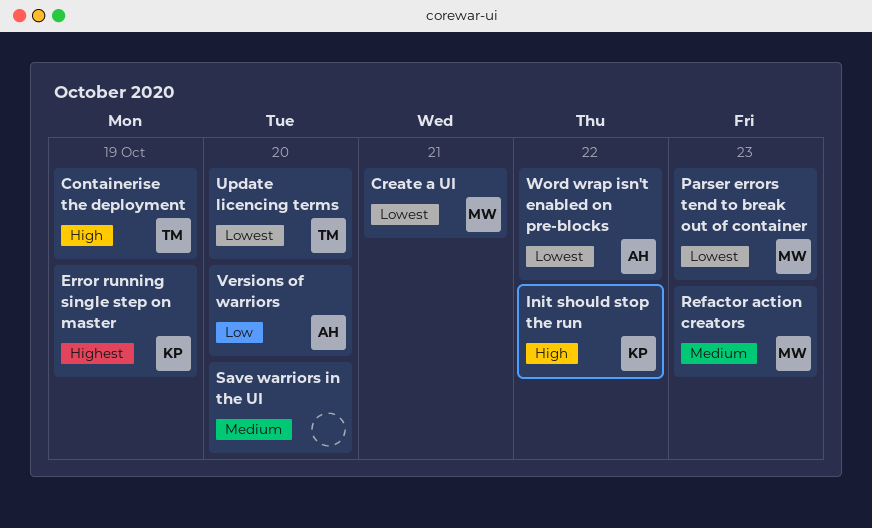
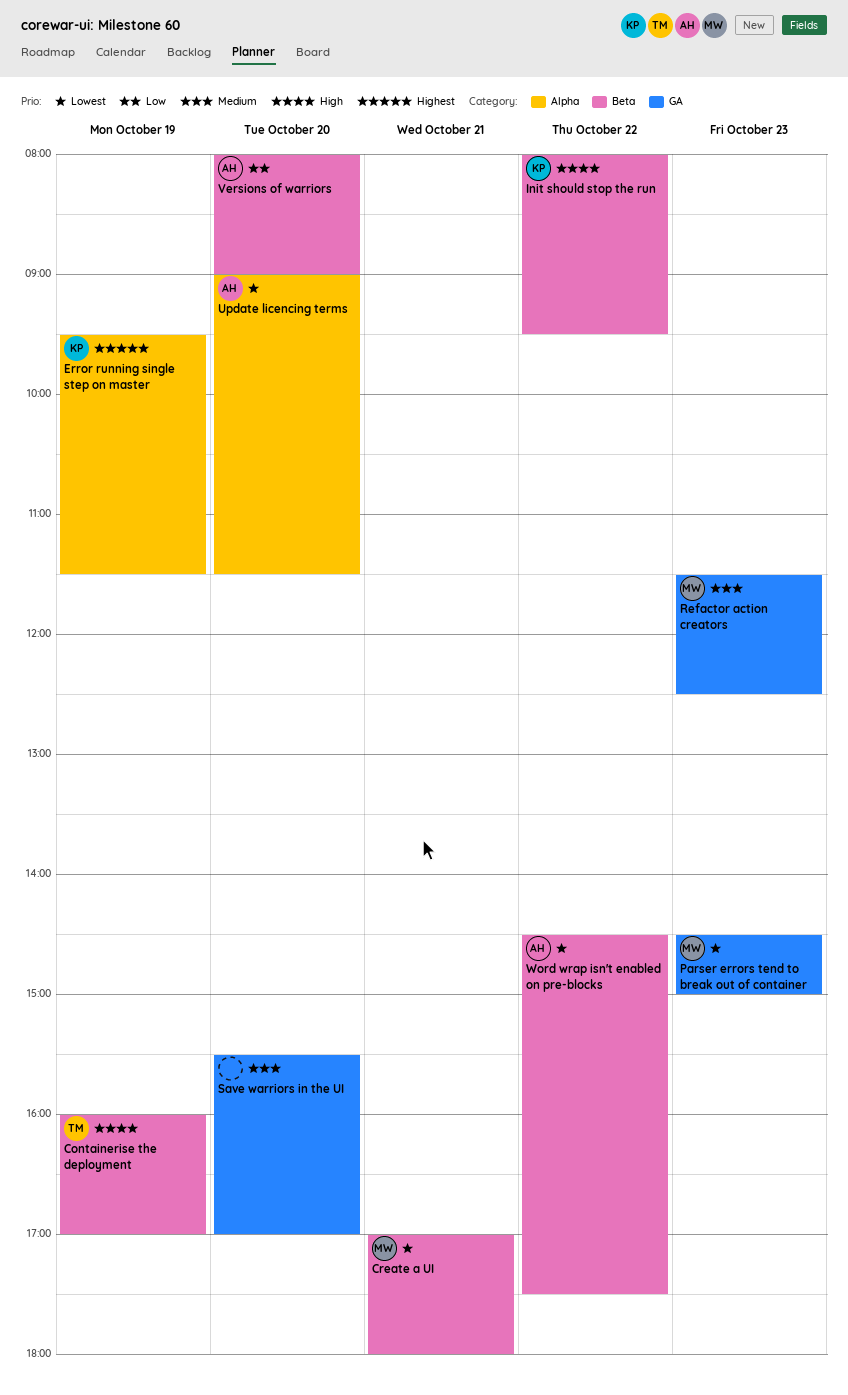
Update licencing terms, owner: TM -> AH

